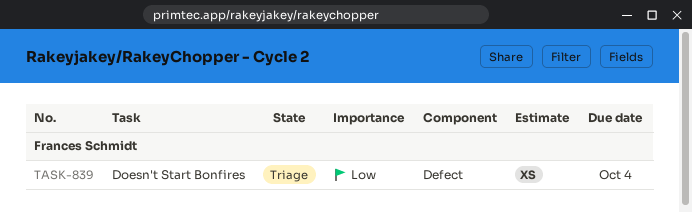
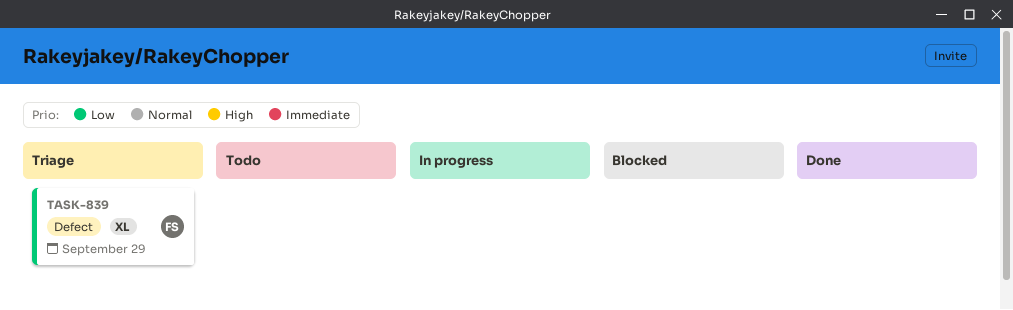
TASK-839, estimate: XS -> XL
TASK-839, due: Oct 4 -> Sep 29

